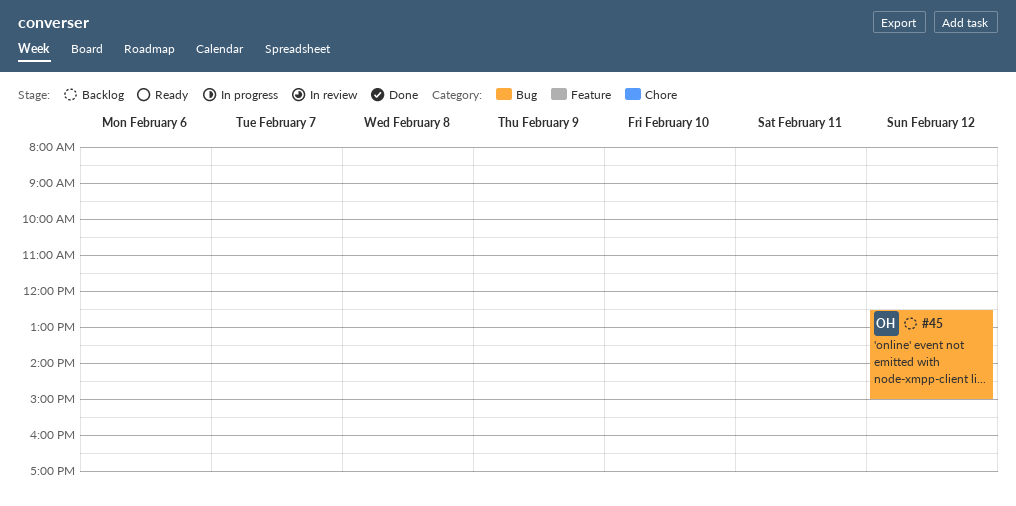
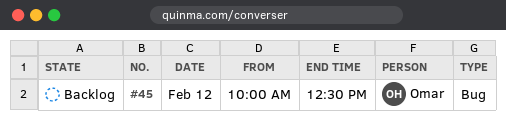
#45, begins: 12:30 -> 10:00
#45, ends: 15:00 -> 12:30

